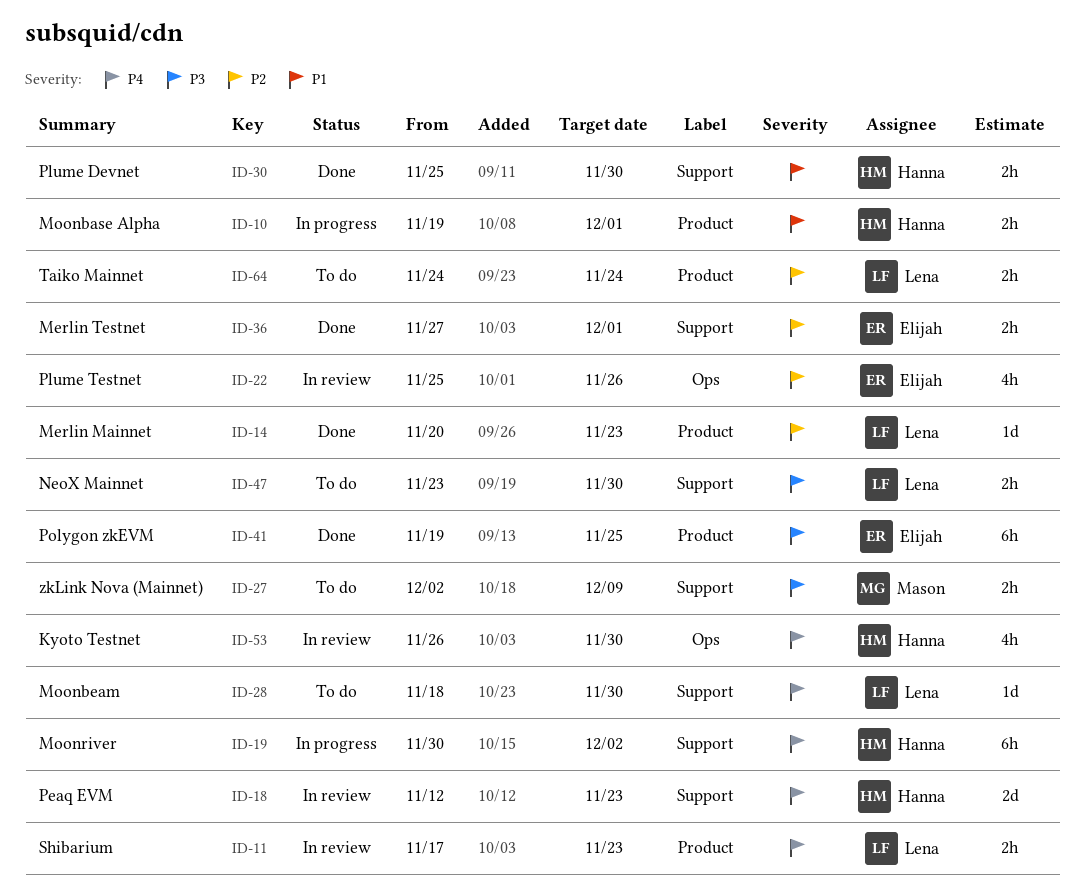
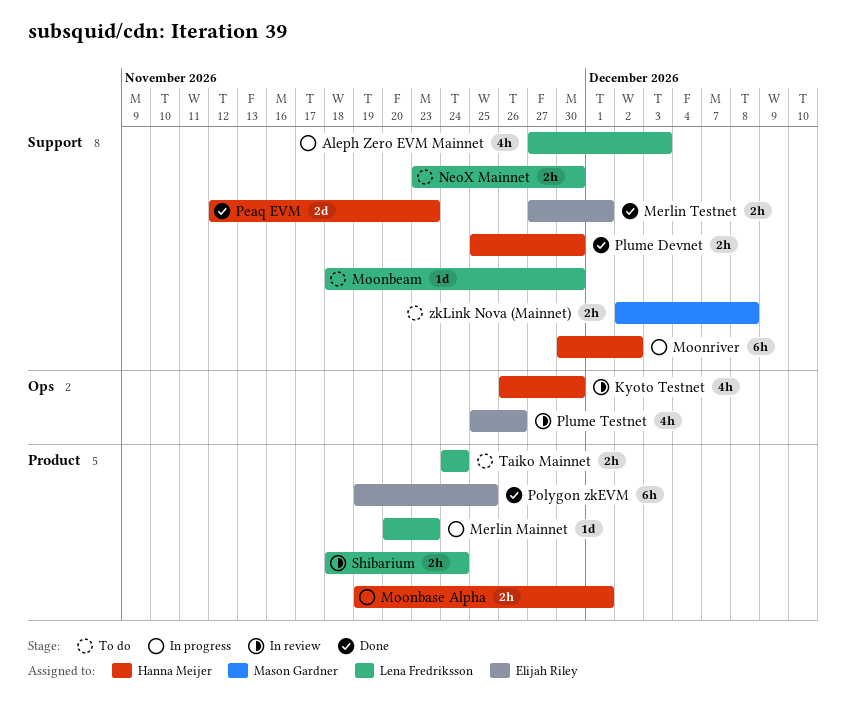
Aleph Zero EVM Mainnet: none -> present
Merlin Mainnet, status: Done -> In progress
Peaq EVM, status: In review -> Done
Shibarium, start: Nov 17 -> Nov 18
Shibarium, due: Nov 23 -> Nov 24
zkLink Nova (Mainnet), due: Dec 9 -> Dec 8

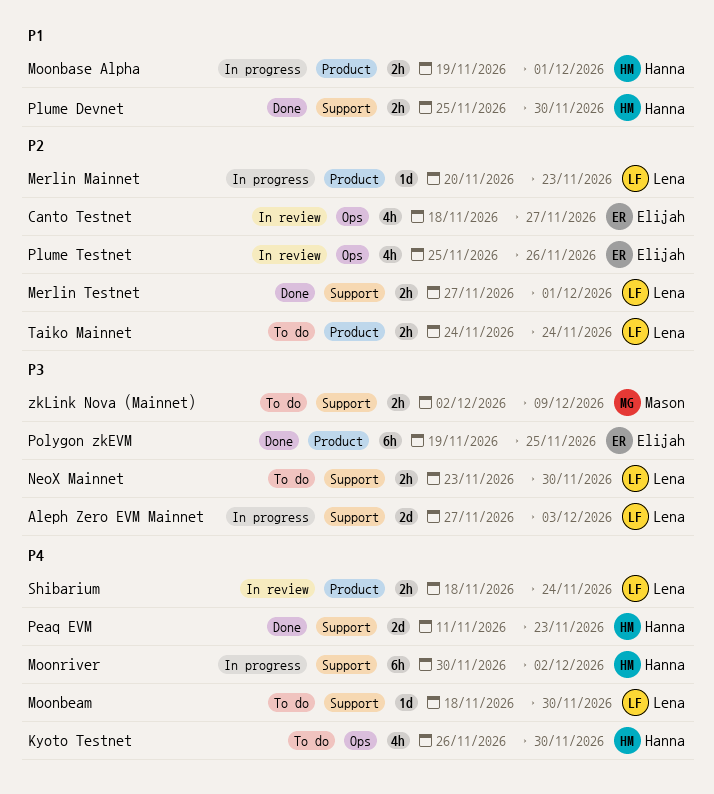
Aleph Zero EVM Mainnet, estimate: 4h -> 2d
Canto Testnet: none -> present
Kyoto Testnet, status: In review -> To do
Merlin Testnet, owner: Elijah Riley -> Lena Fredriksson
Peaq EVM, start: Nov 12 -> Nov 11
zkLink Nova (Mainnet), due: Dec 8 -> Dec 9

